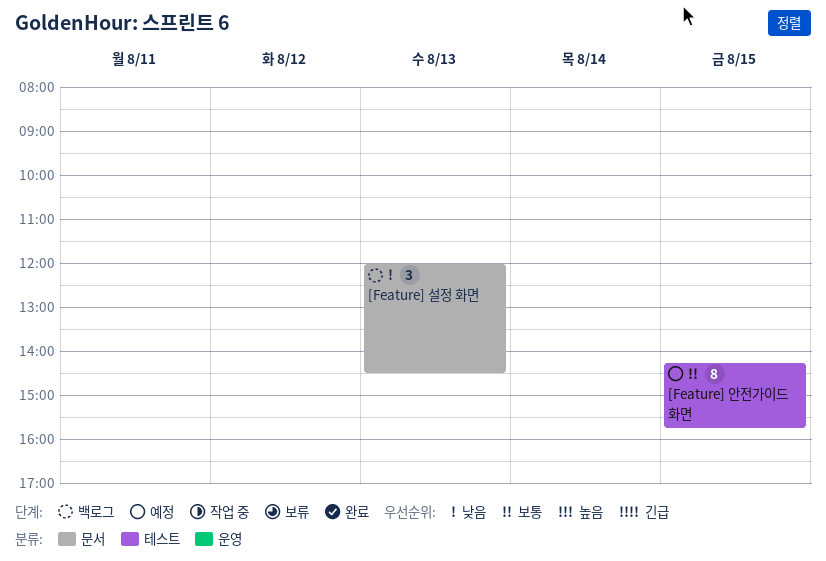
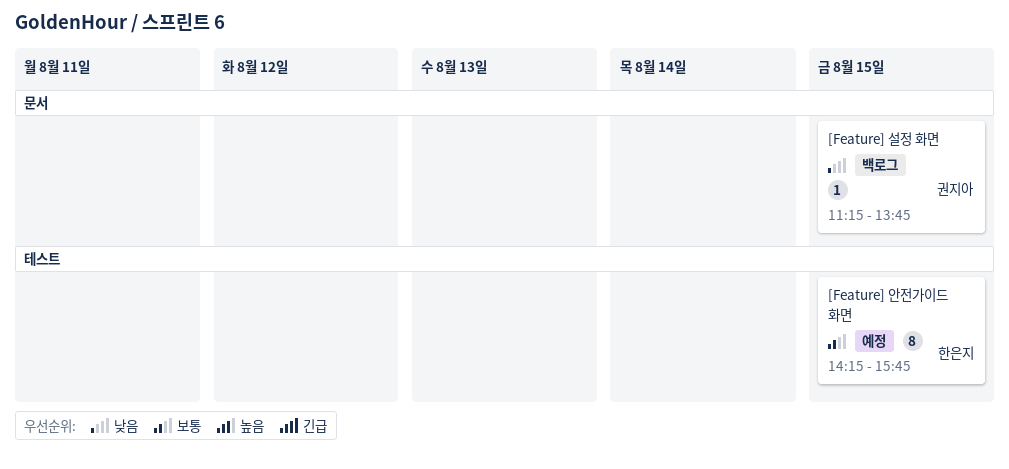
[Feature] 설정 화면, estimate: 3 -> 1
[Feature] 설정 화면, day: Aug 13 -> Aug 15
[Feature] 설정 화면, begins: 12:00 -> 11:15
[Feature] 설정 화면, ends: 14:30 -> 13:45

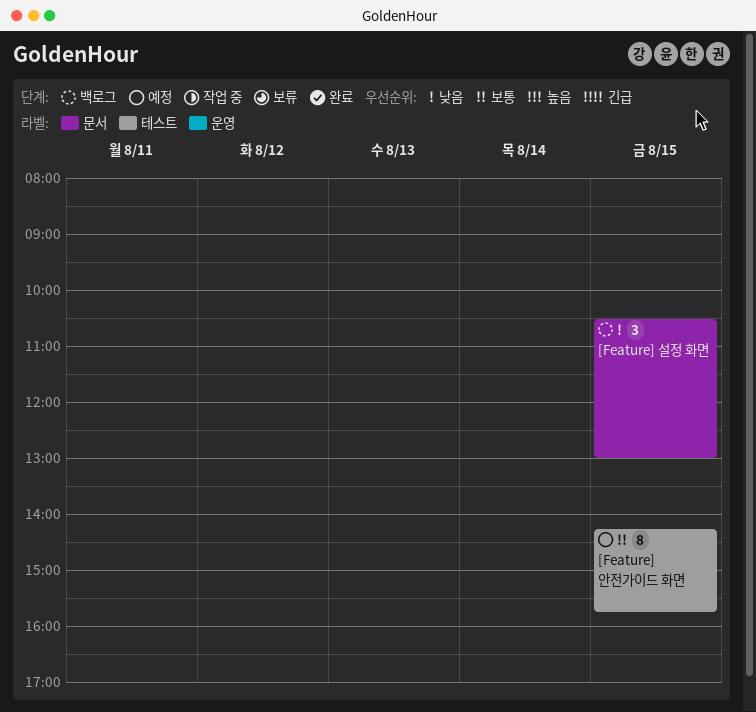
[Feature] 설정 화면, estimate: 1 -> 3
[Feature] 설정 화면, begins: 11:15 -> 10:30
[Feature] 설정 화면, ends: 13:45 -> 13:00

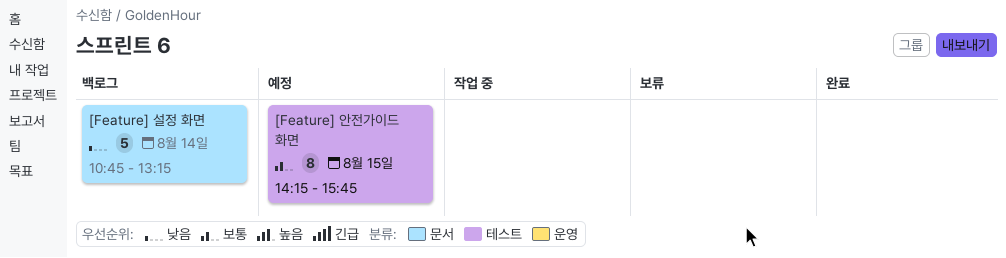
[Feature] 설정 화면, estimate: 3 -> 5
[Feature] 설정 화면, day: Aug 15 -> Aug 14
[Feature] 설정 화면, begins: 10:30 -> 10:45
[Feature] 설정 화면, ends: 13:00 -> 13:15

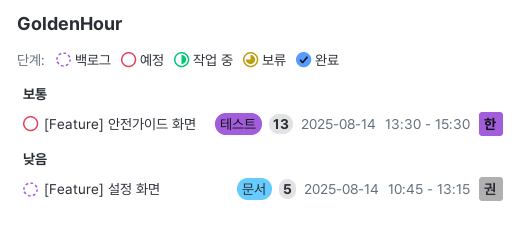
[Feature] 안전가이드 화면, estimate: 8 -> 13
[Feature] 안전가이드 화면, day: Aug 15 -> Aug 14
[Feature] 안전가이드 화면, begins: 14:15 -> 13:30
[Feature] 안전가이드 화면, ends: 15:45 -> 15:30

